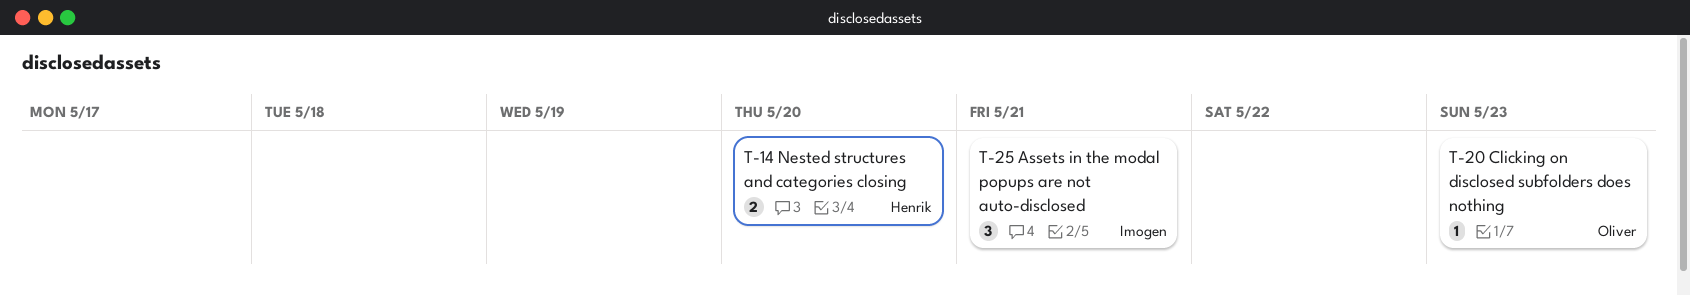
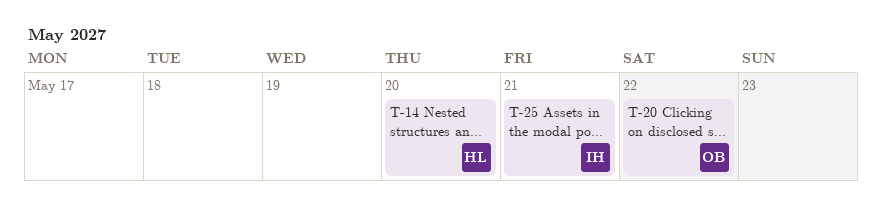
T-20, due: May 23 -> May 22

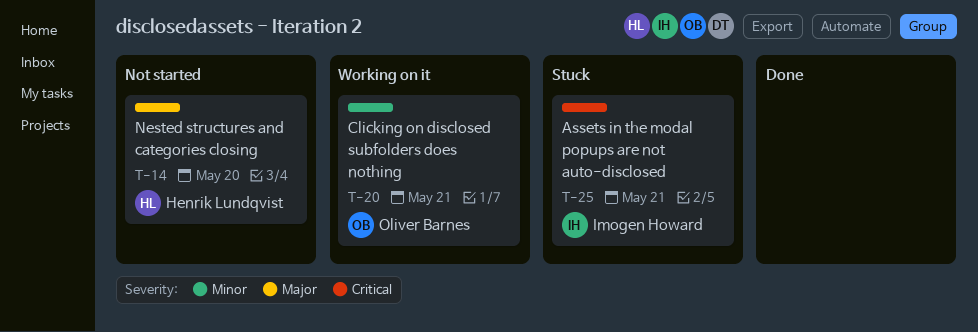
T-20, due: May 22 -> May 21

